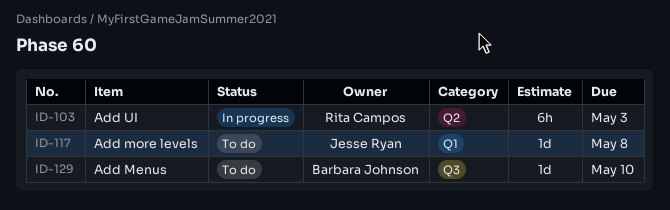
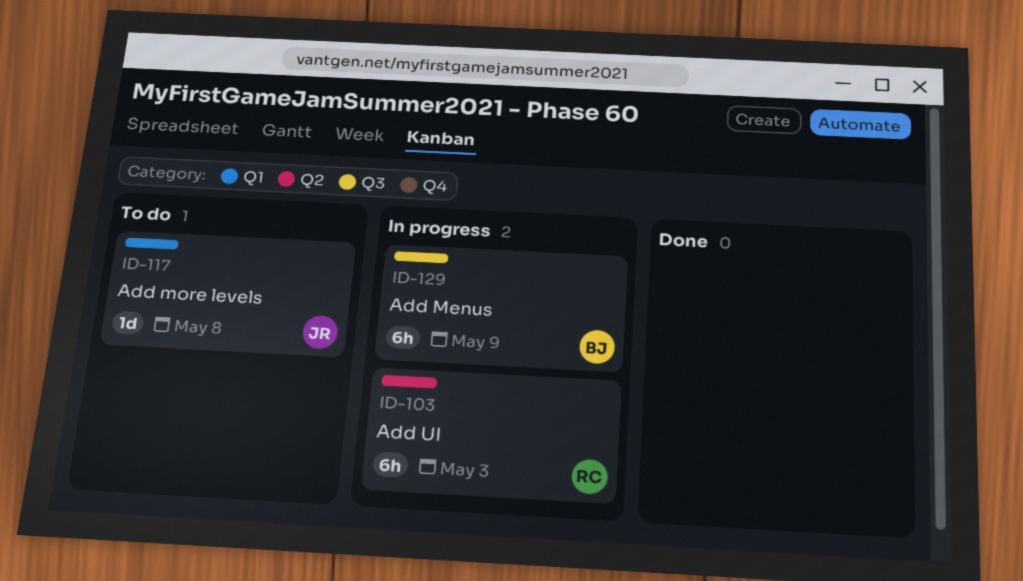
ID-129, status: To do -> In progress
ID-129, estimate: 1d -> 6h
ID-129, due: May 10 -> May 9

